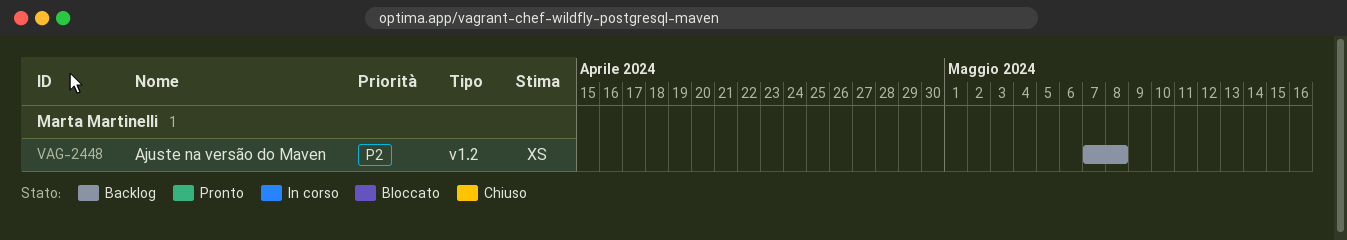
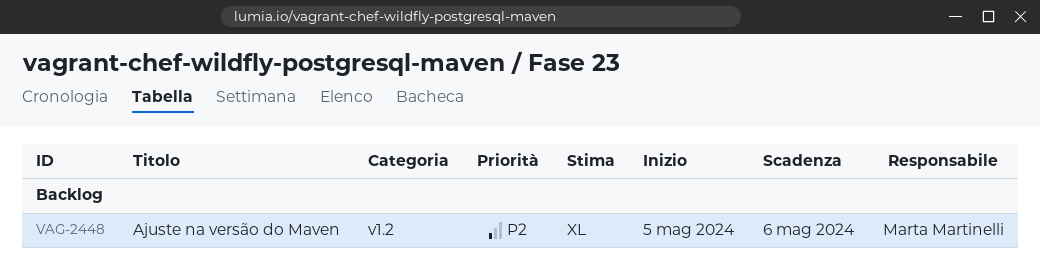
VAG-2448, estimate: XS -> XL
VAG-2448, start: May 7 -> May 5
VAG-2448, due: May 8 -> May 6

